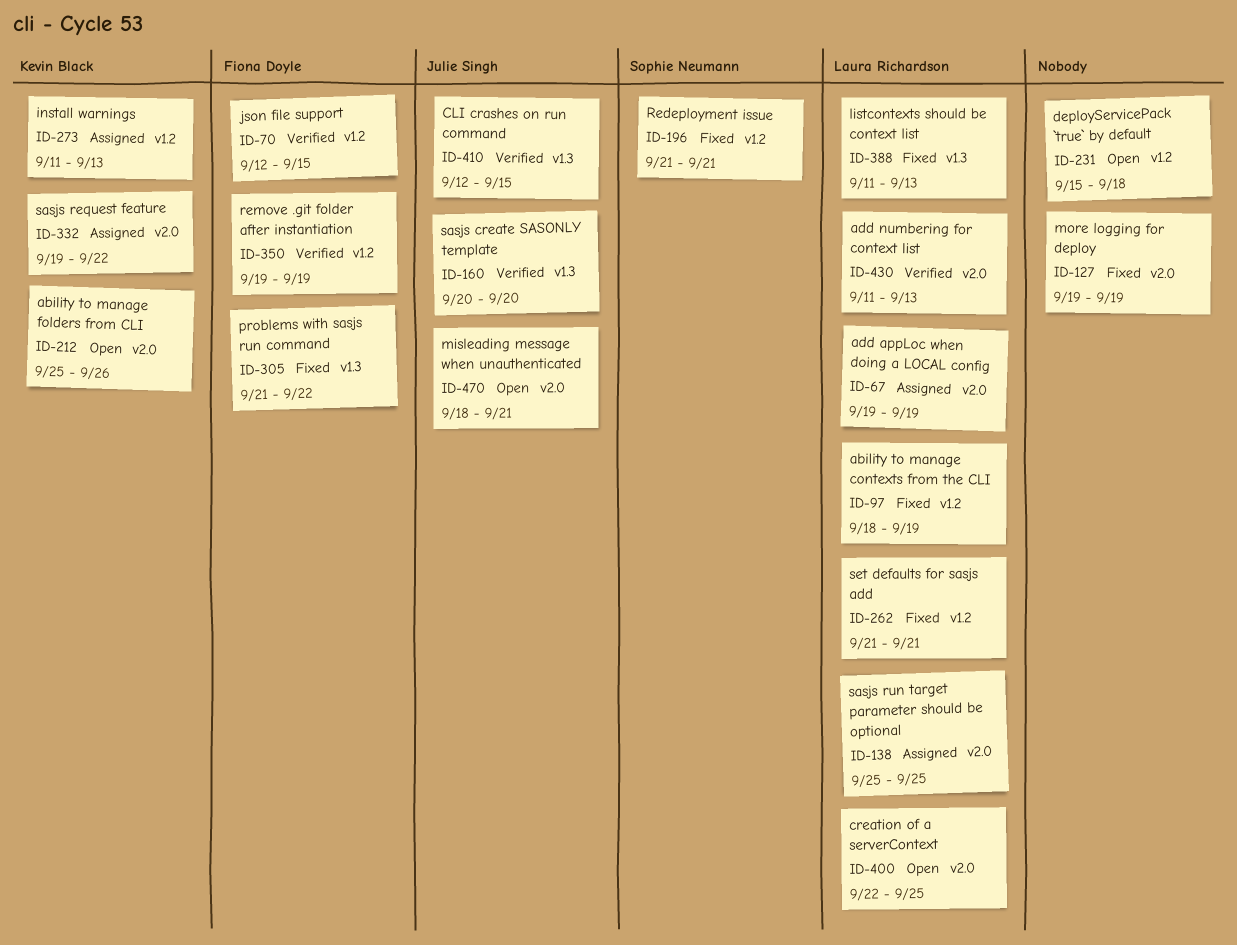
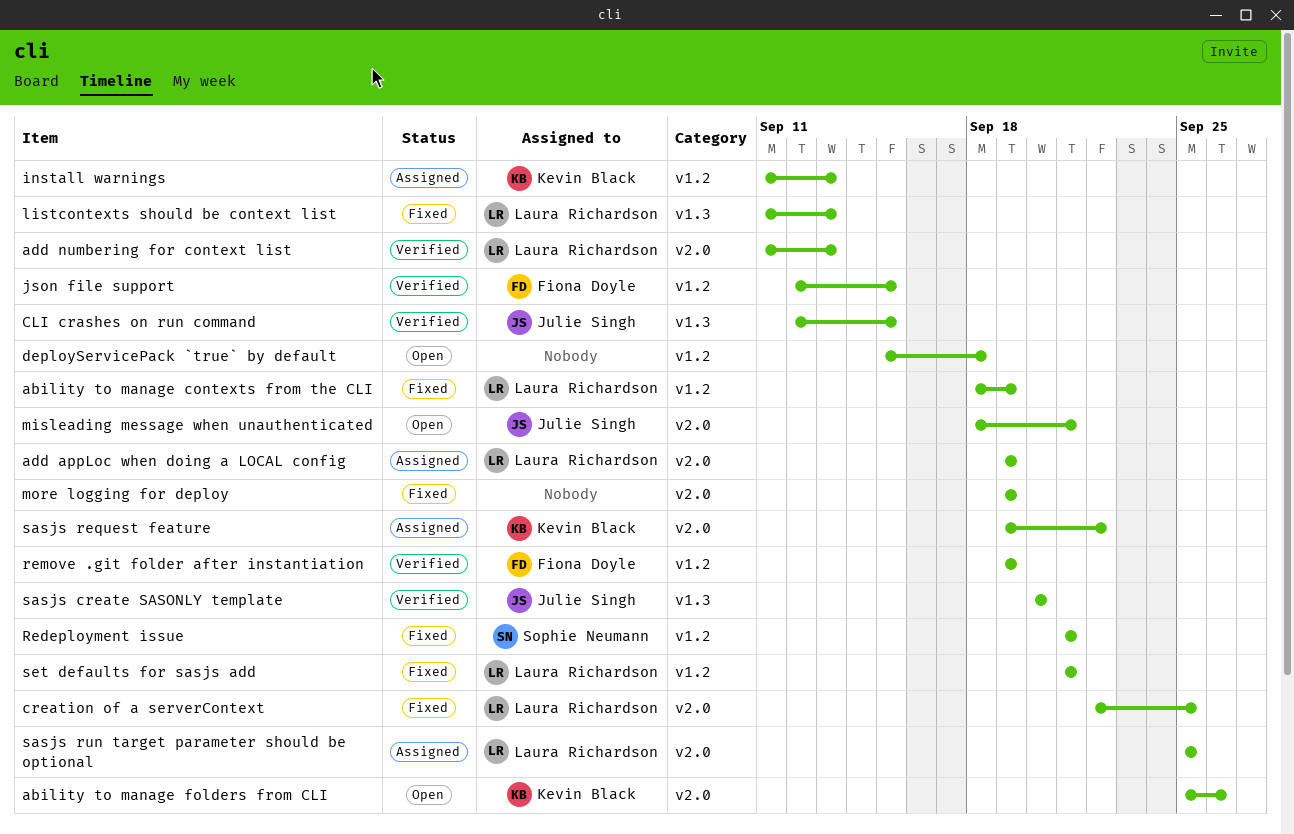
creation of a serverContext, status: Open -> Fixed
problems with sasjs run command: present -> none

